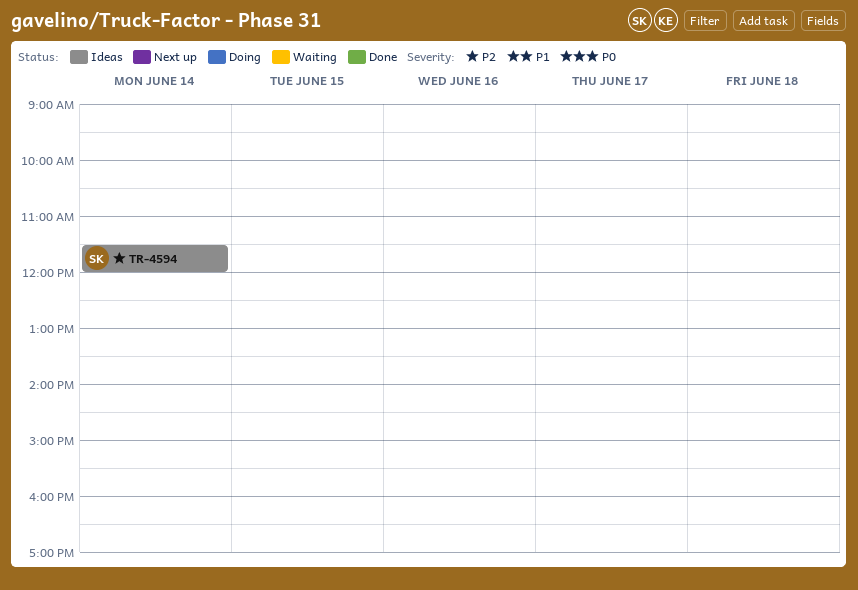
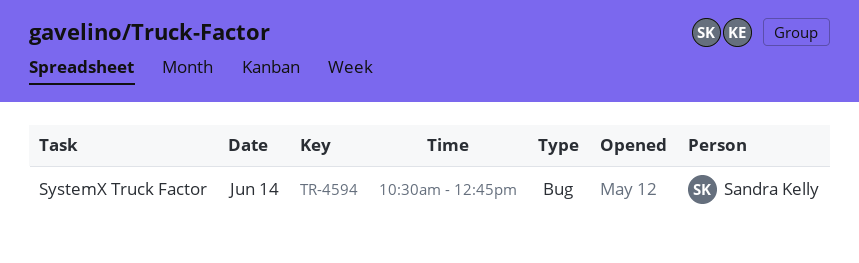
TR-4594, begins: 11:30 -> 10:30
TR-4594, ends: 12:00 -> 12:45

